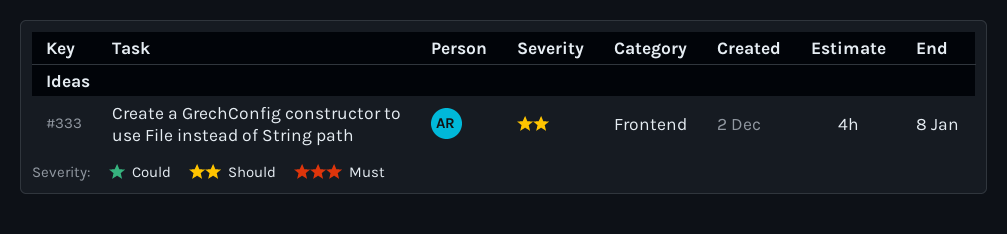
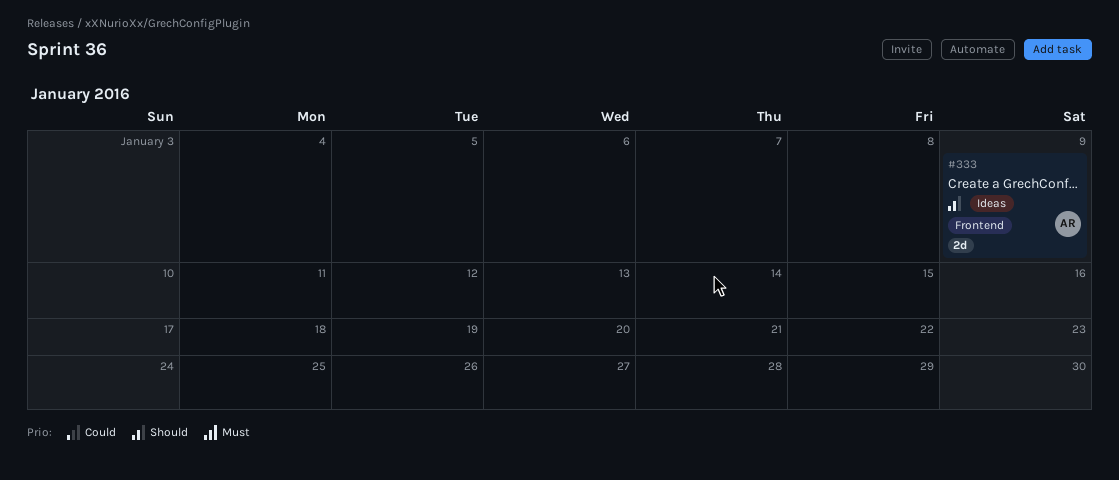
#333, estimate: 4h -> 2d
#333, due: Jan 8 -> Jan 9

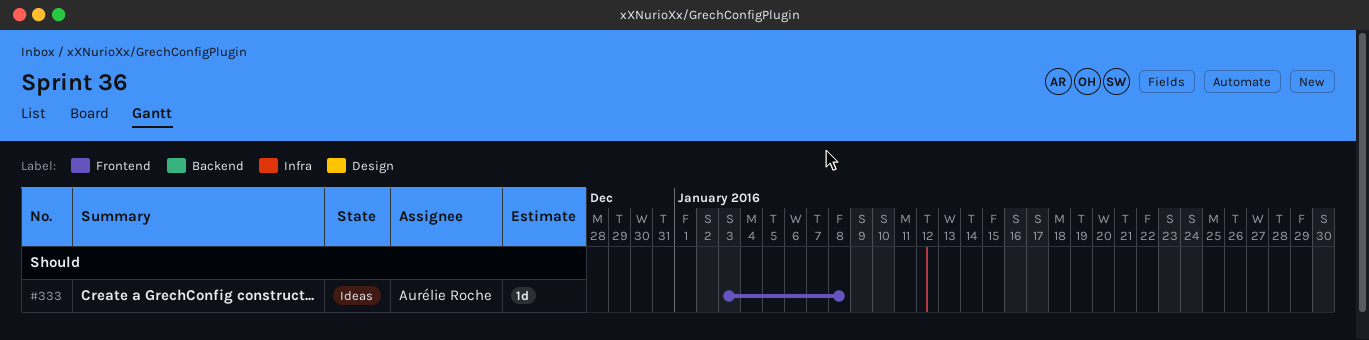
#333, estimate: 2d -> 1d
#333, due: Jan 9 -> Jan 8

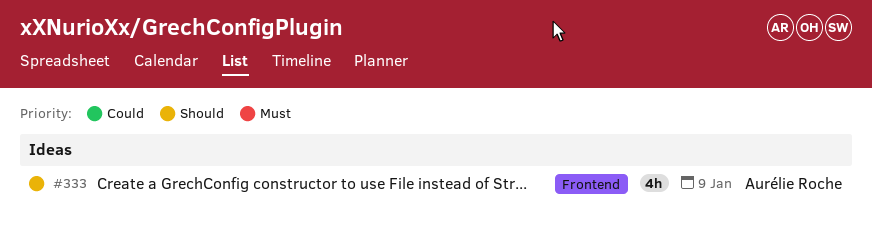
#333, estimate: 1d -> 4h
#333, due: Jan 8 -> Jan 9

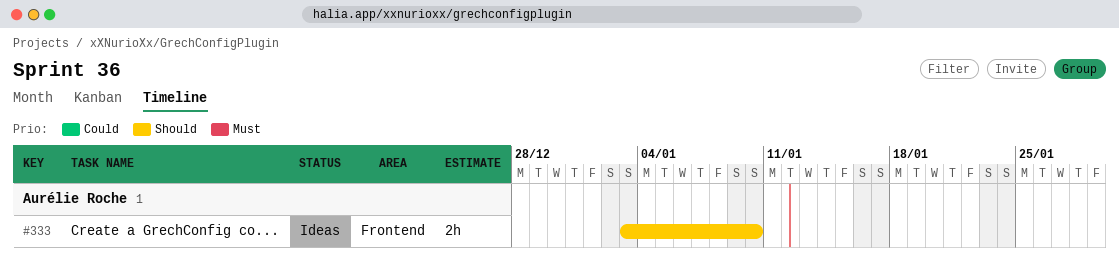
#333, estimate: 4h -> 2h
#333, due: Jan 9 -> Jan 10

